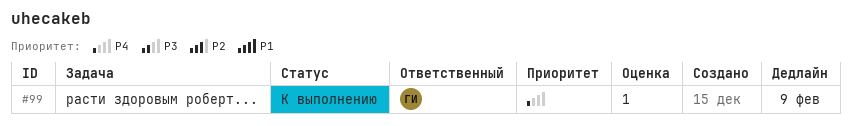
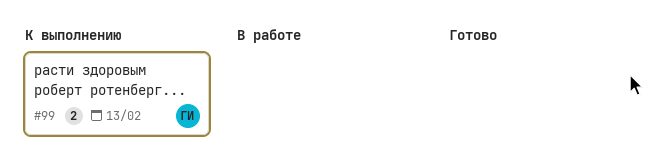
#99, estimate: 1 -> 2
#99, due: Feb 9 -> Feb 13

